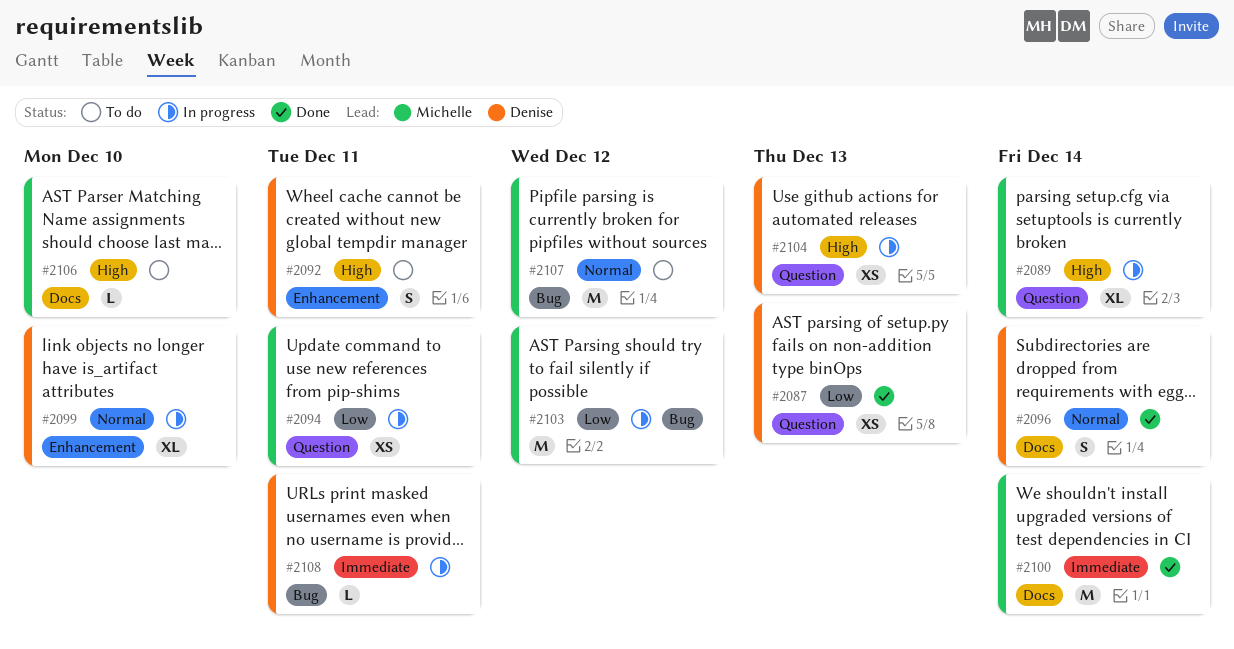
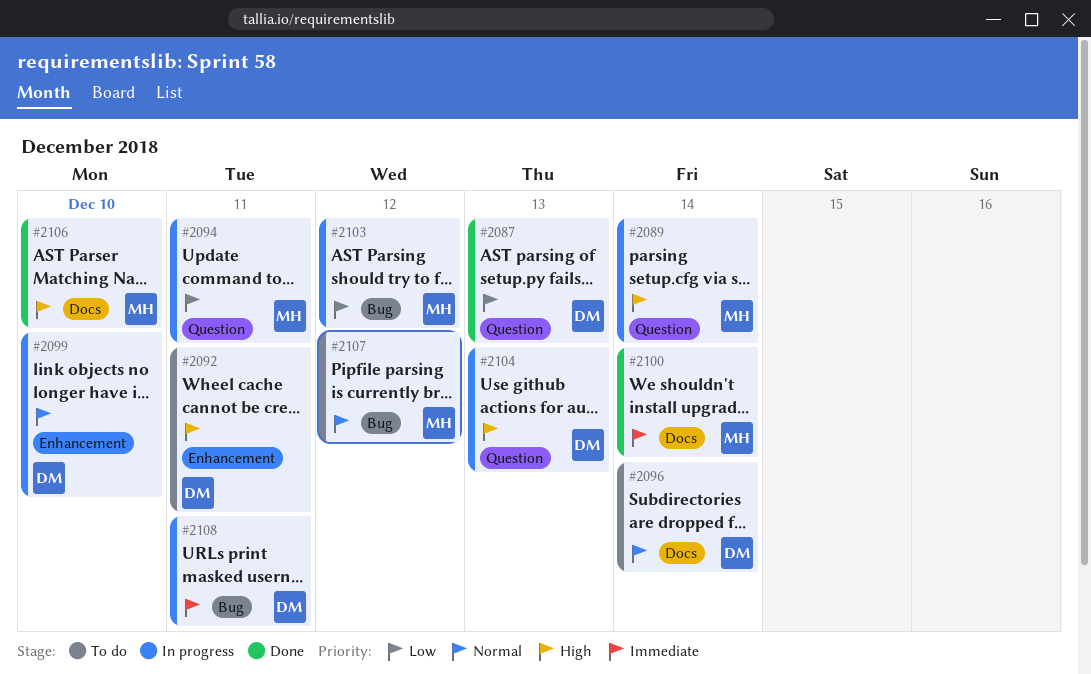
#2096, status: Done -> To do
#2106, status: To do -> Done

